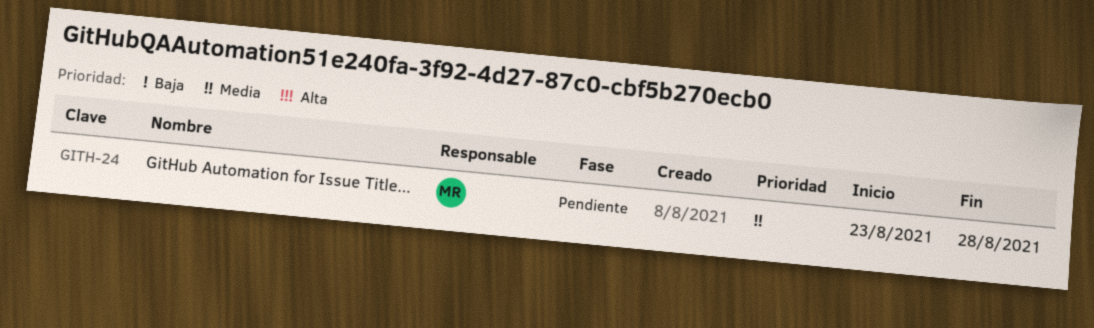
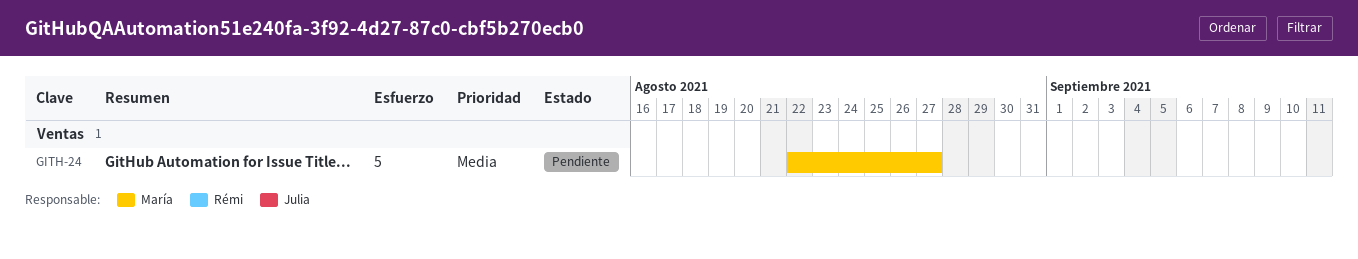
GITH-24, start: Aug 23 -> Aug 22
GITH-24, due: Aug 28 -> Aug 27

